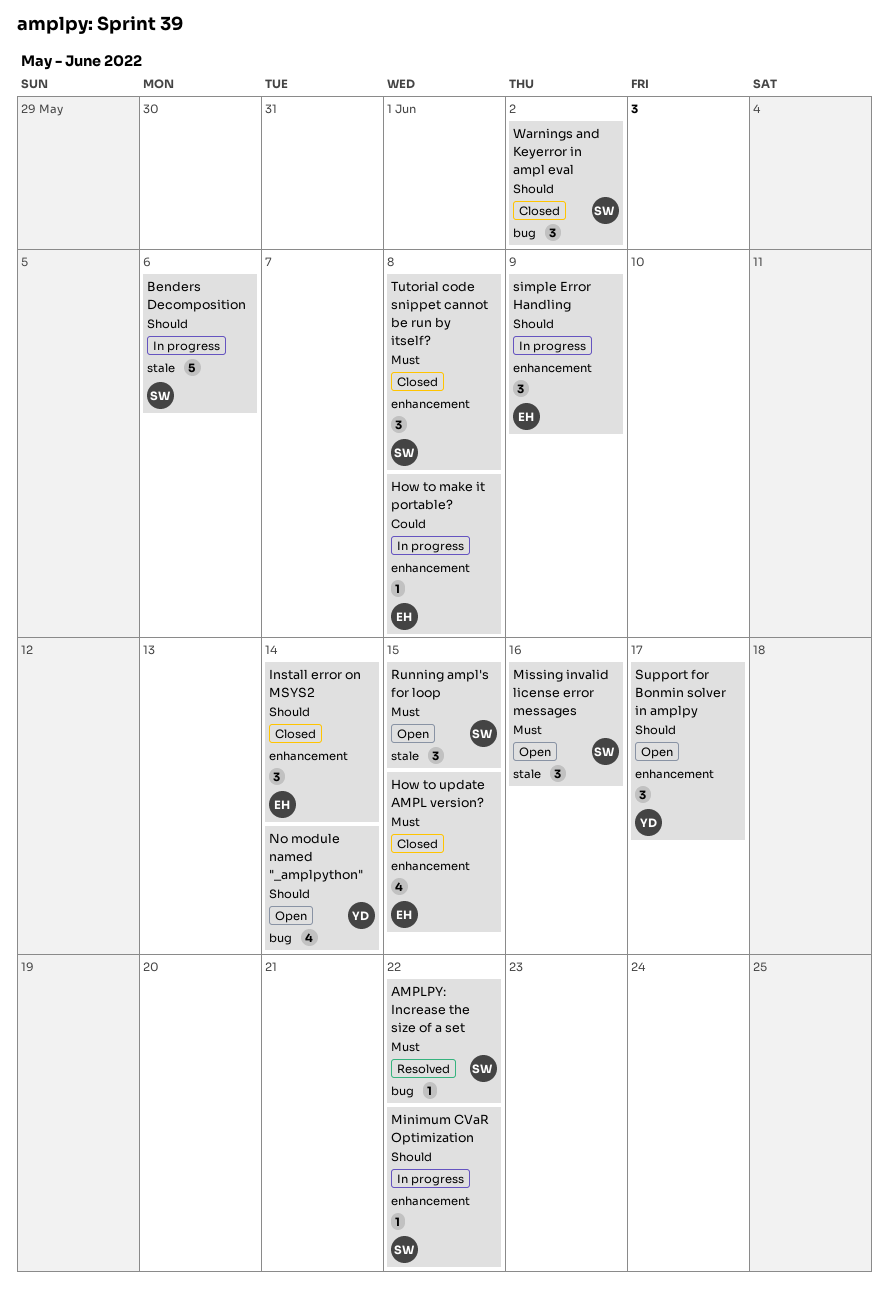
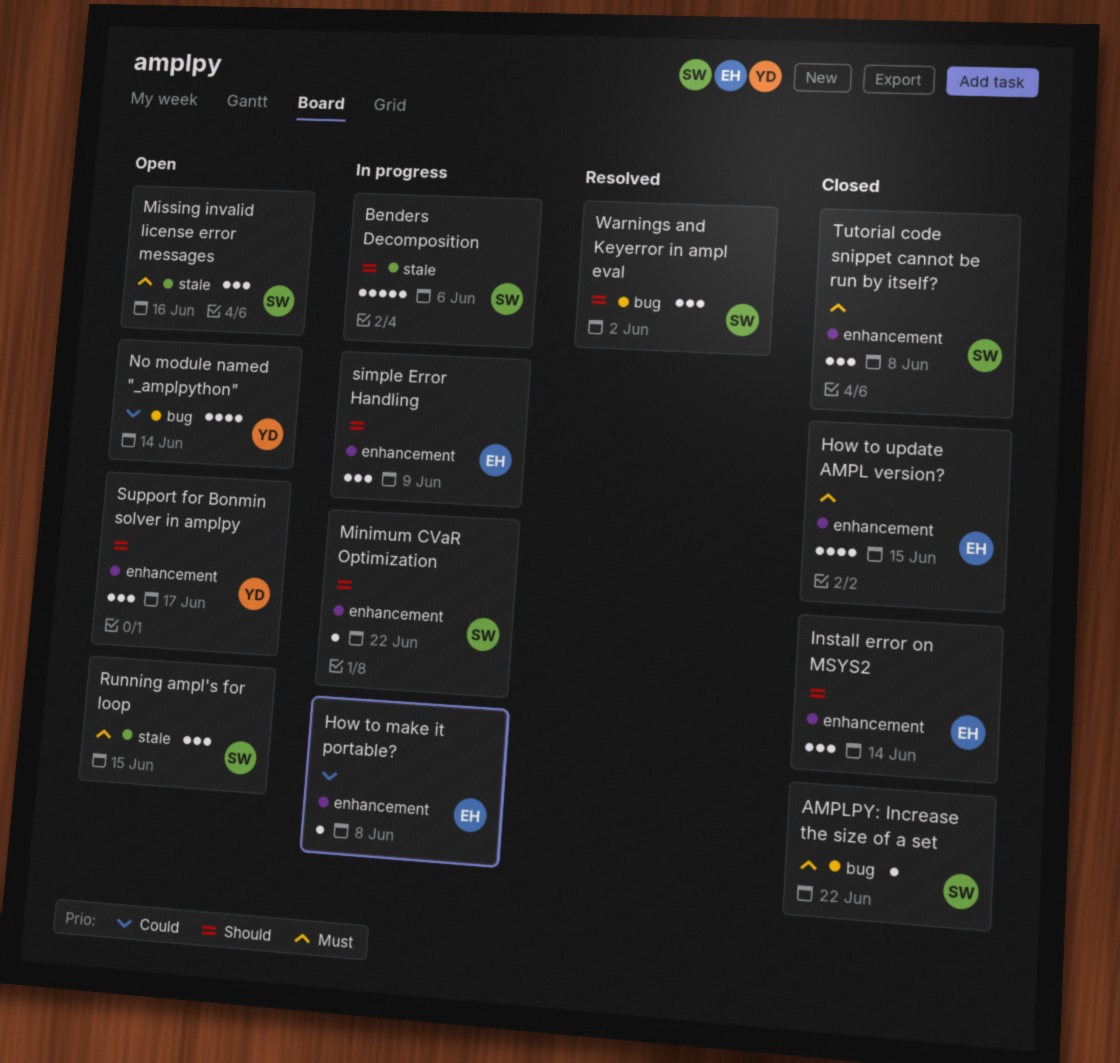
AMPLPY: Increase the size of a set, status: Resolved -> Closed
No module named "_amplpython", priority: Should -> Could
Warnings and Keyerror in ampl eval, status: Closed -> Resolved

